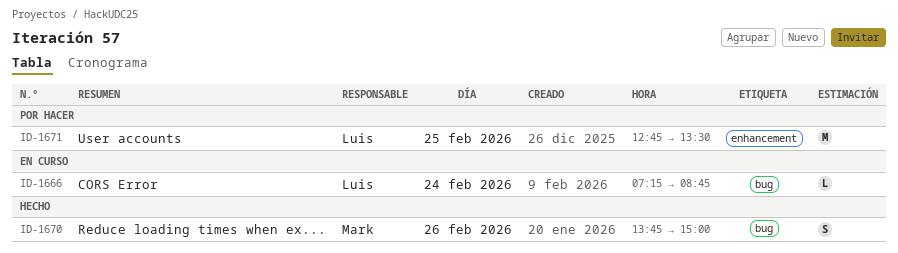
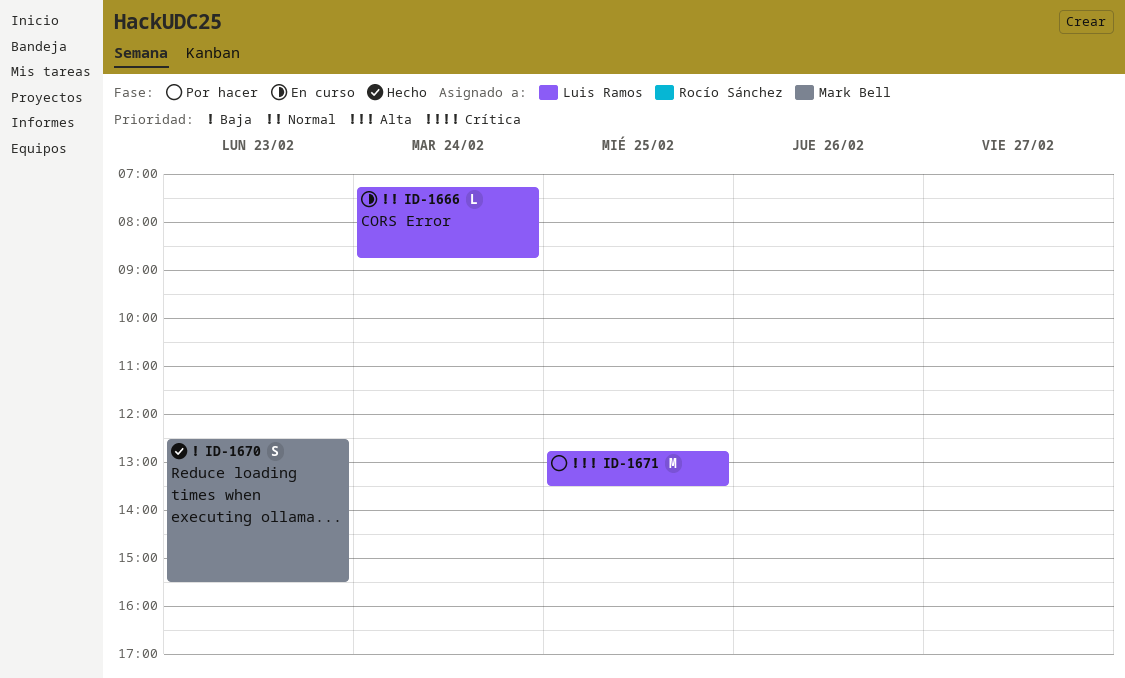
ID-1670, day: Feb 26 -> Feb 23
ID-1670, begins: 13:45 -> 12:30
ID-1670, ends: 15:00 -> 15:30

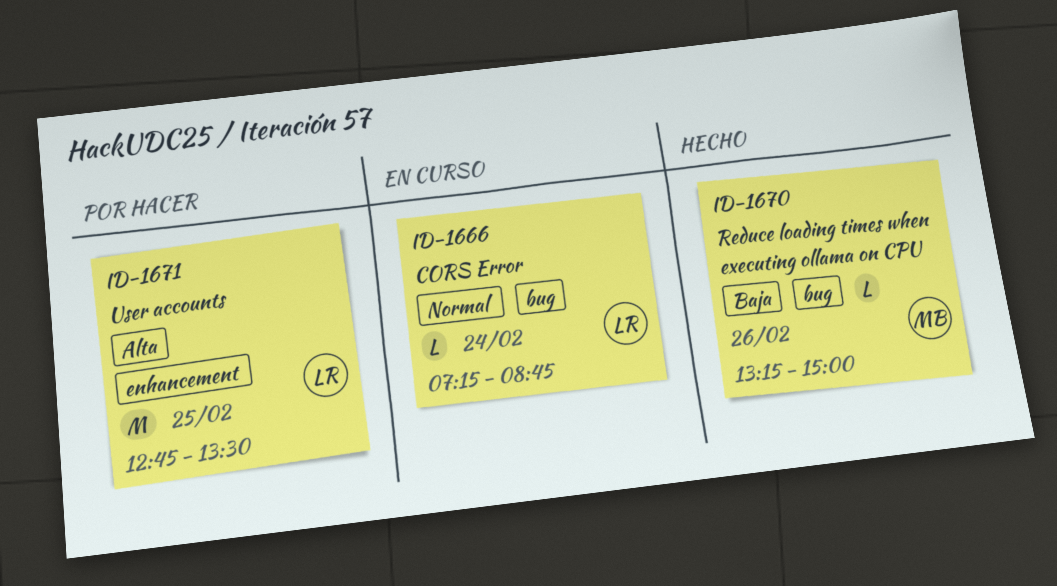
ID-1670, estimate: S -> L
ID-1670, day: Feb 23 -> Feb 26
ID-1670, begins: 12:30 -> 13:15
ID-1670, ends: 15:30 -> 15:00

